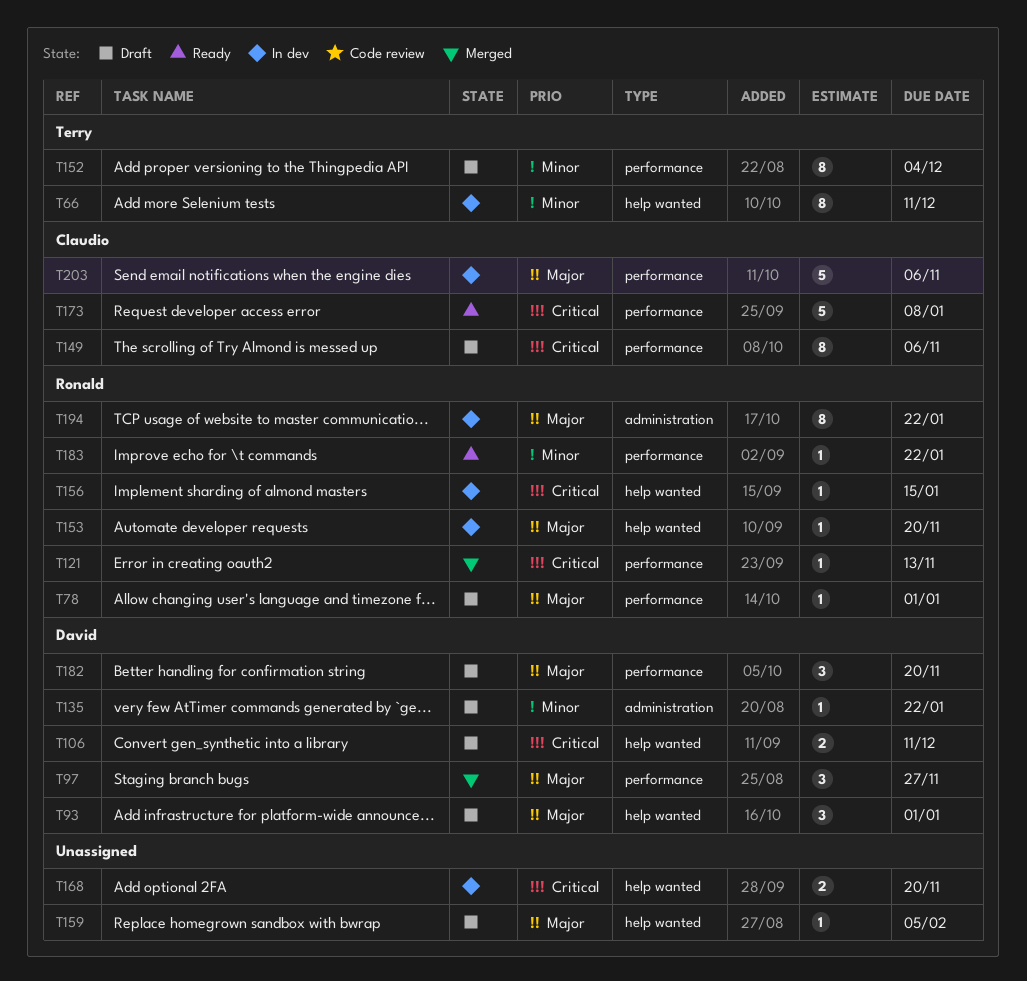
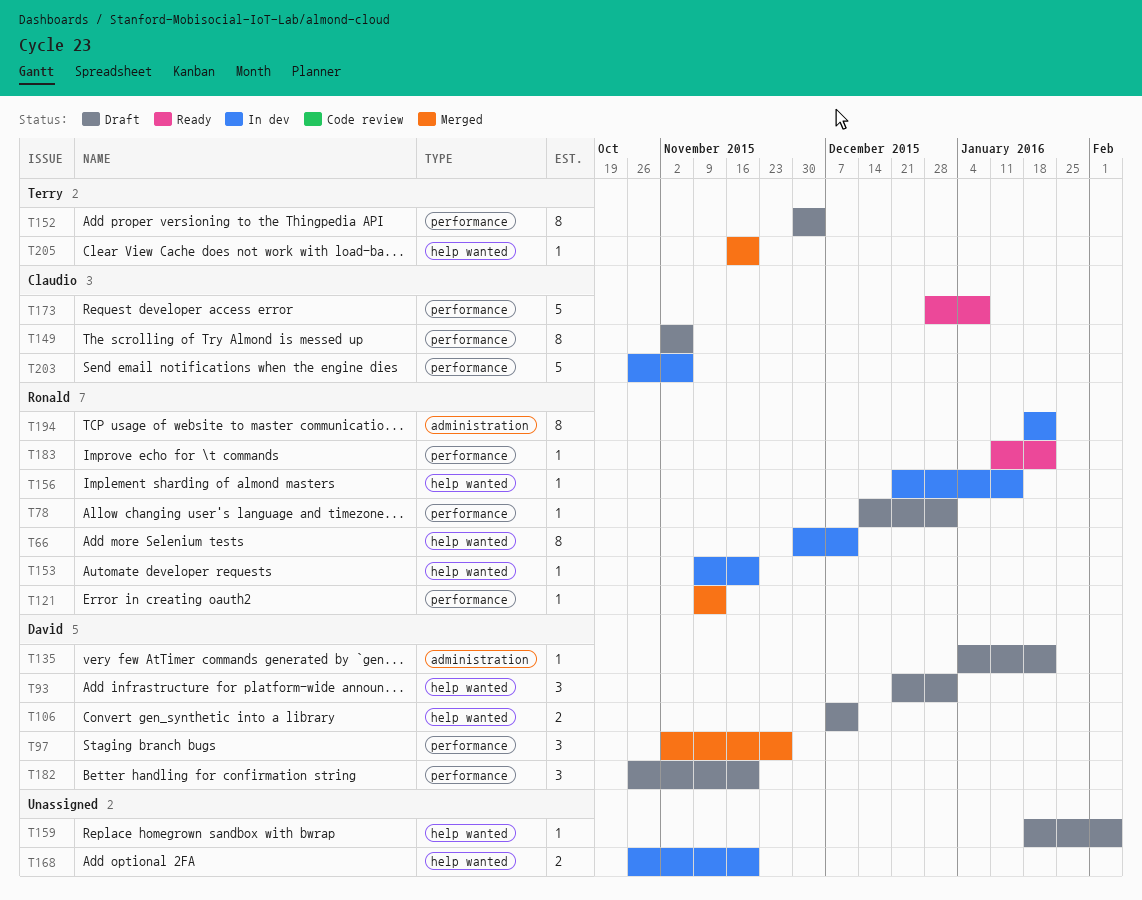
T66, owner: Terry -> Ronald
T205: none -> present

